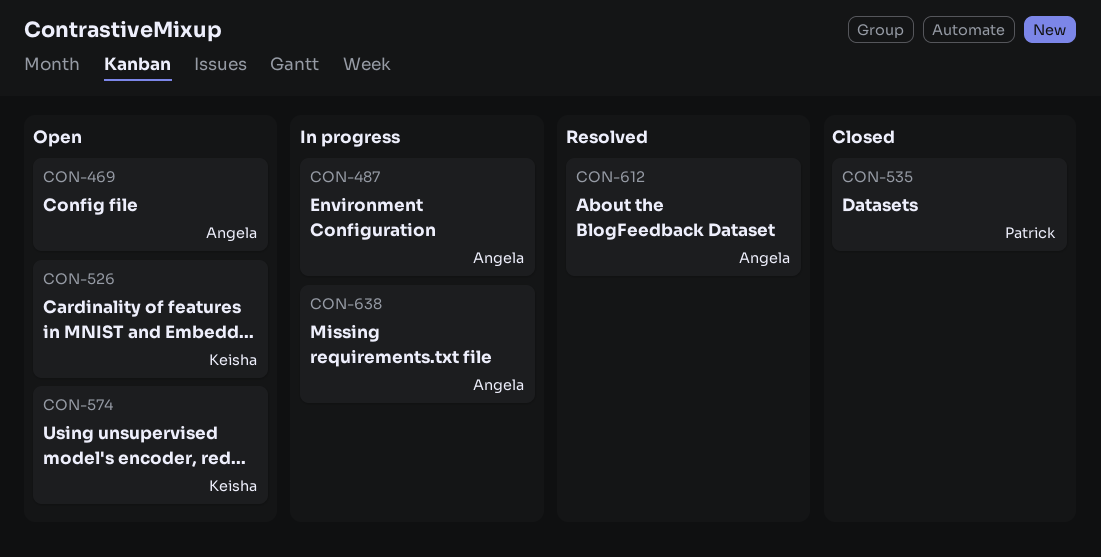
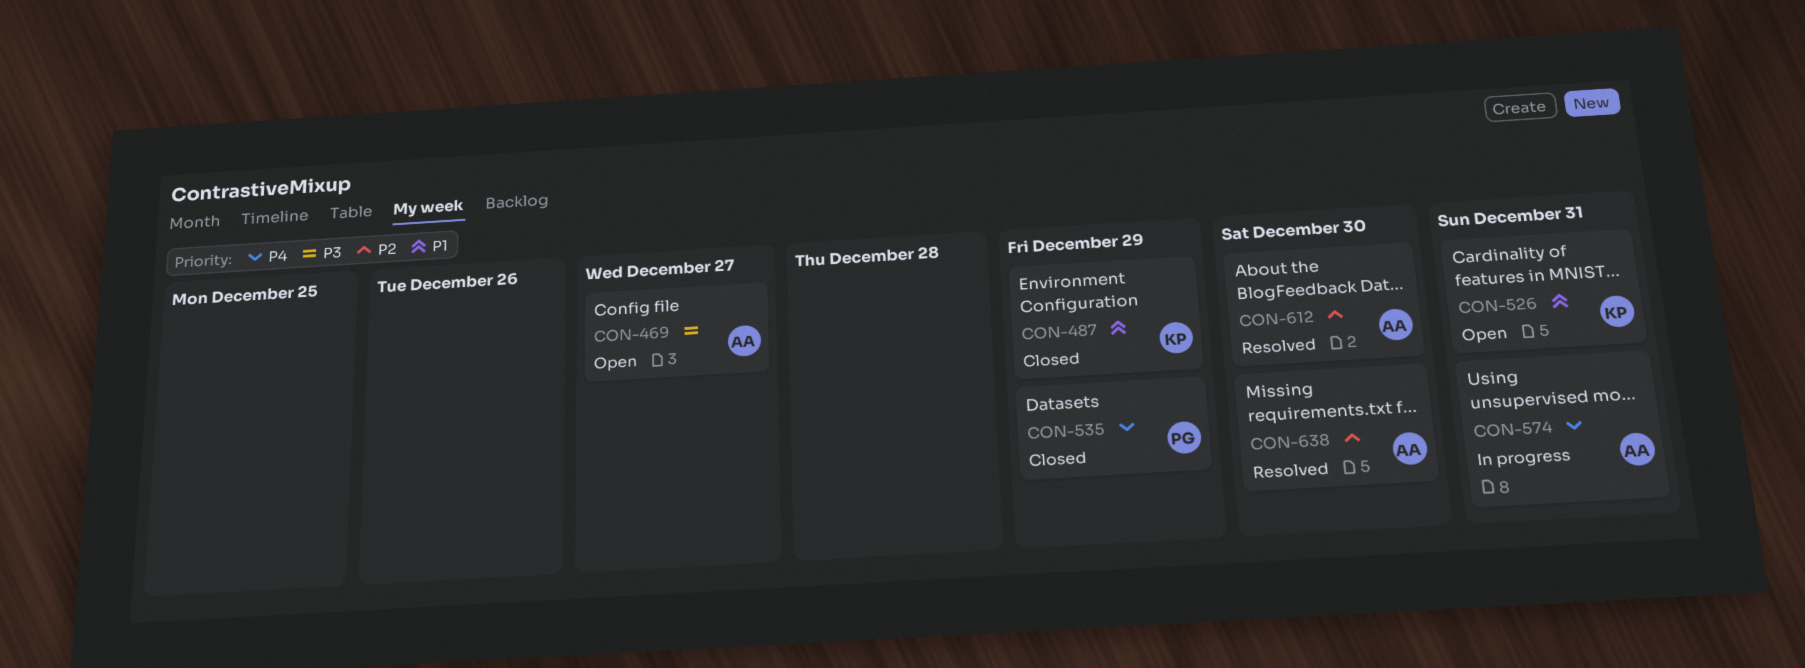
CON-487, status: In progress -> Closed
CON-487, owner: Angela -> Keisha
CON-574, status: Open -> In progress
CON-574, owner: Keisha -> Angela
CON-638, status: In progress -> Resolved

